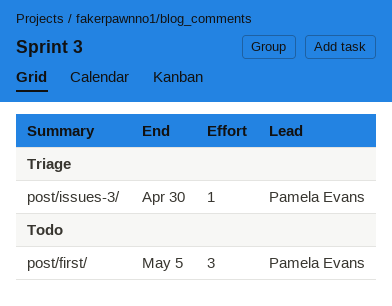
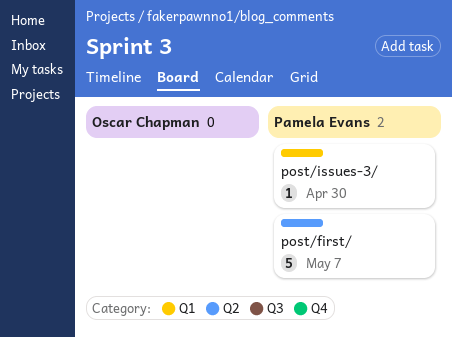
post/first/, estimate: 3 -> 5
post/first/, due: May 5 -> May 7

